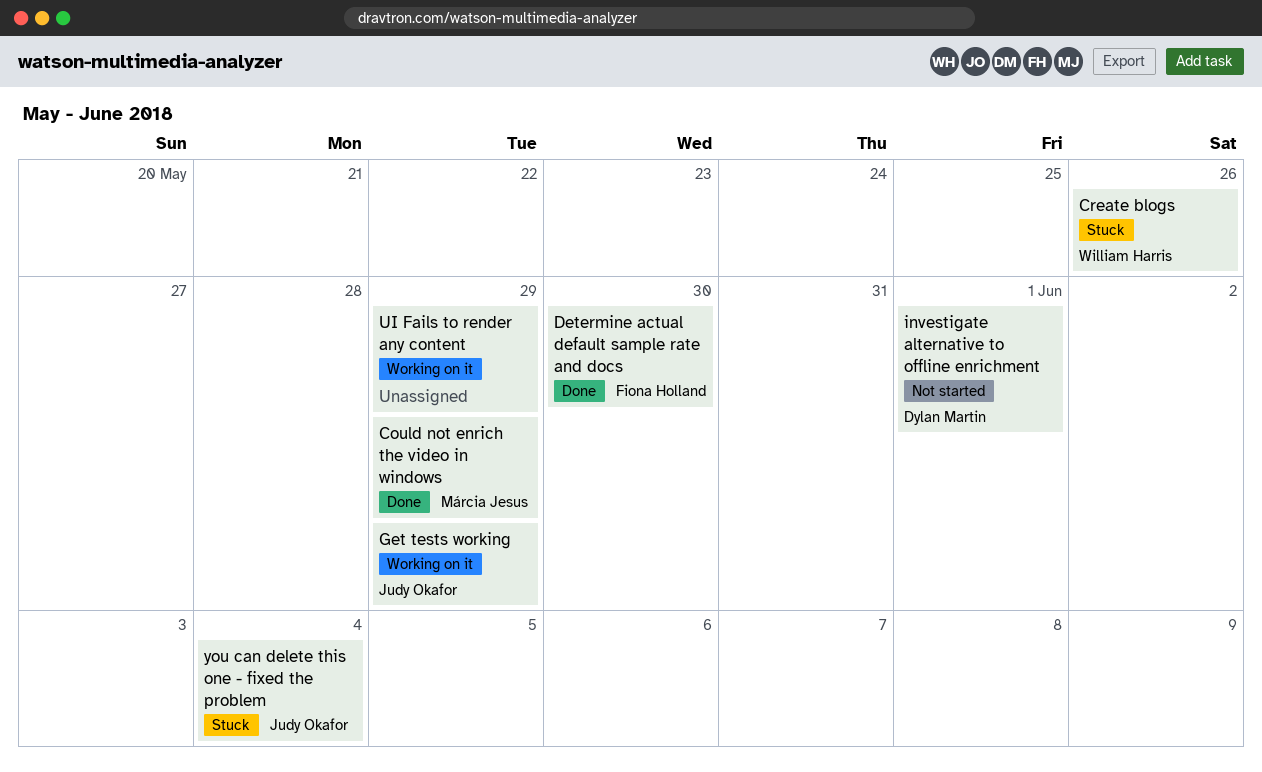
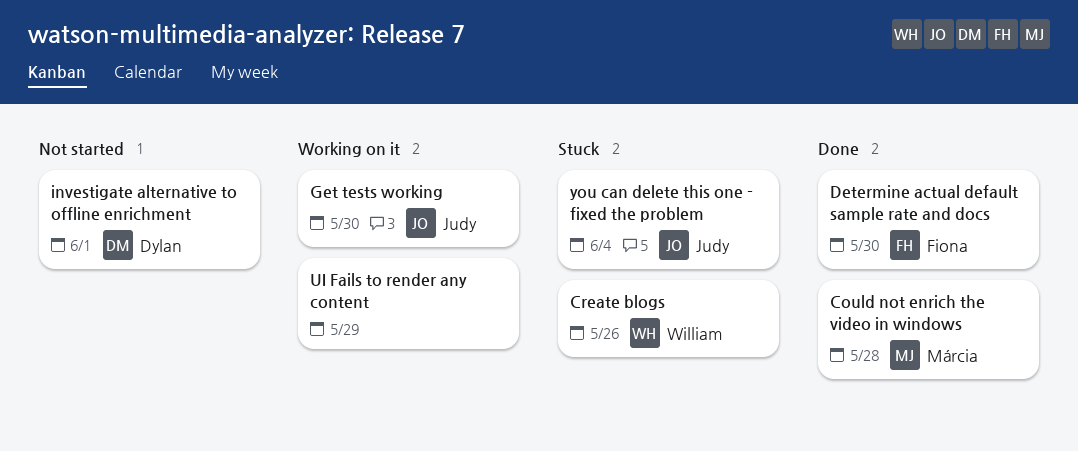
Could not enrich the video in windows, due: May 29 -> May 28
Get tests working, due: May 29 -> May 30

